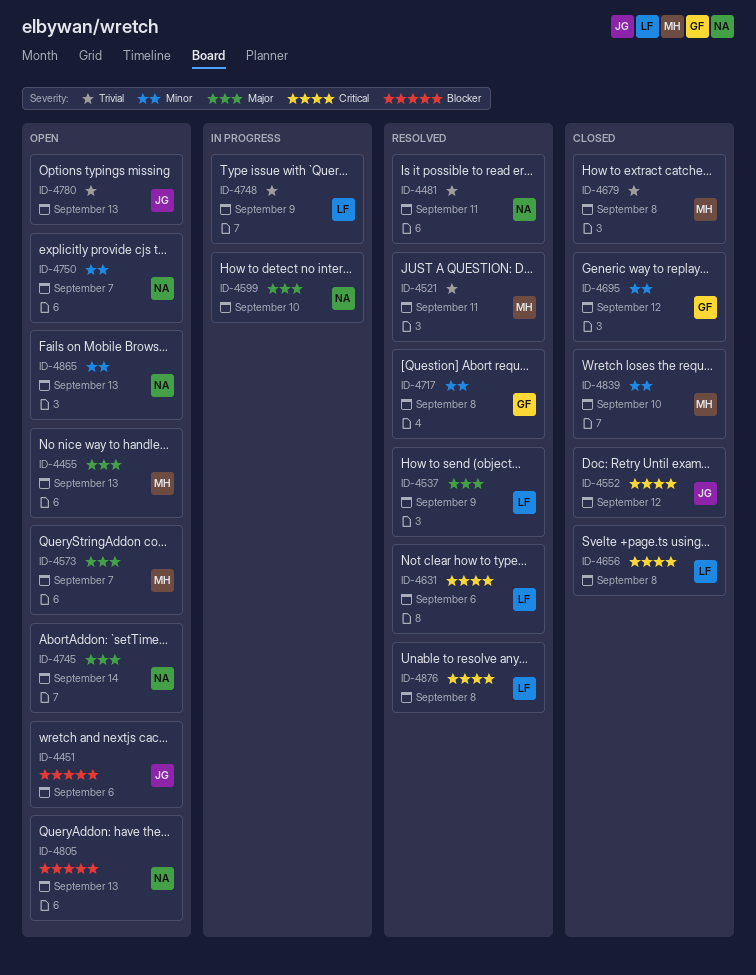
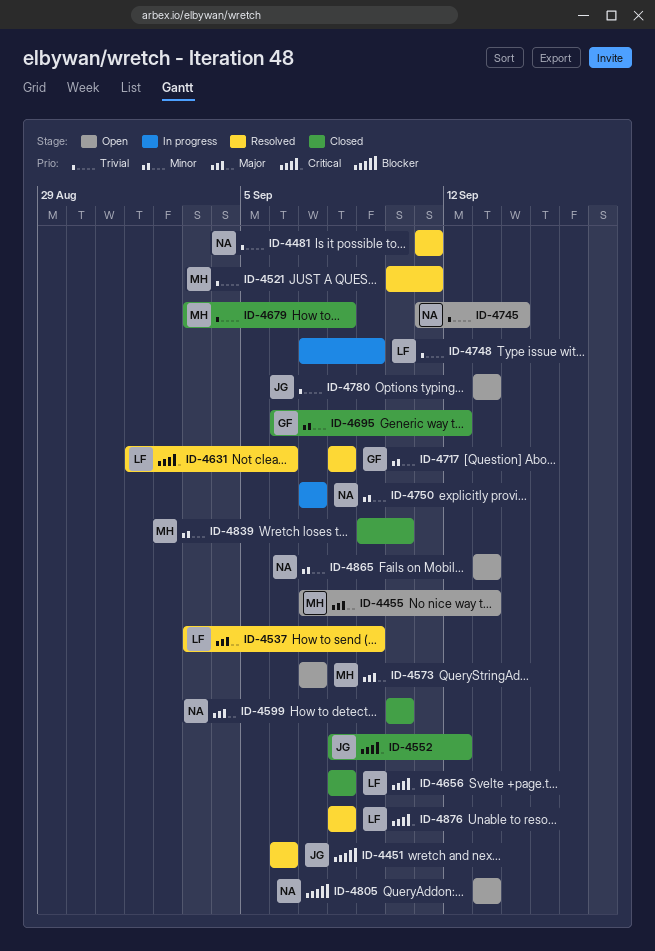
ID-4451, status: Open -> Resolved
ID-4599, status: In progress -> Closed
ID-4745, priority: Major -> Trivial
ID-4750, status: Open -> In progress

